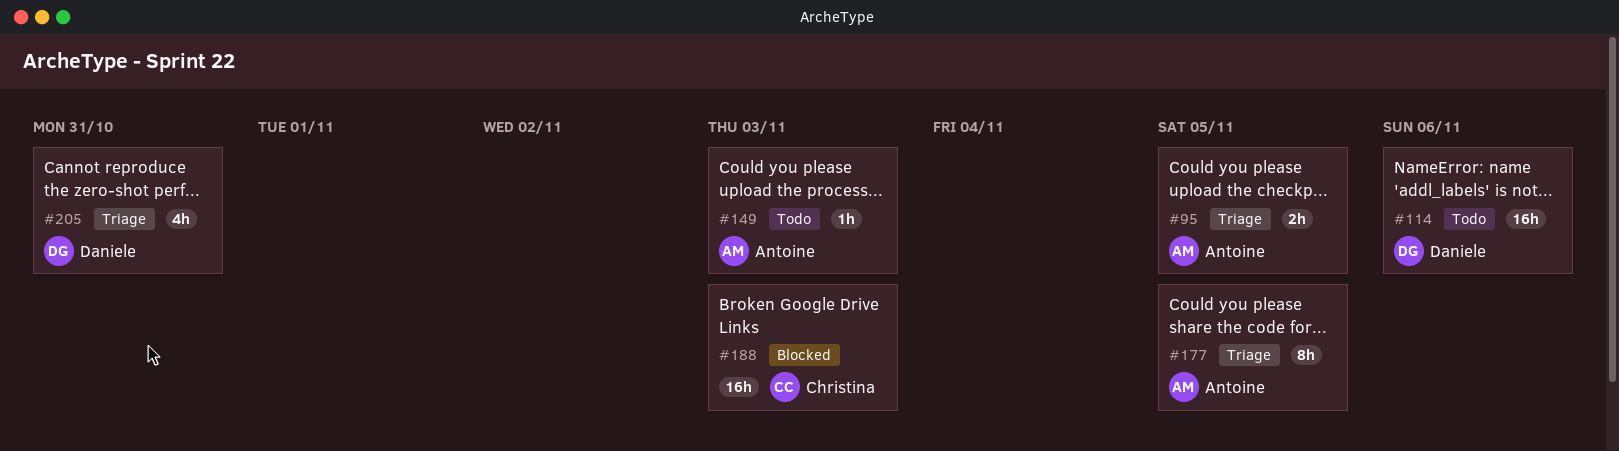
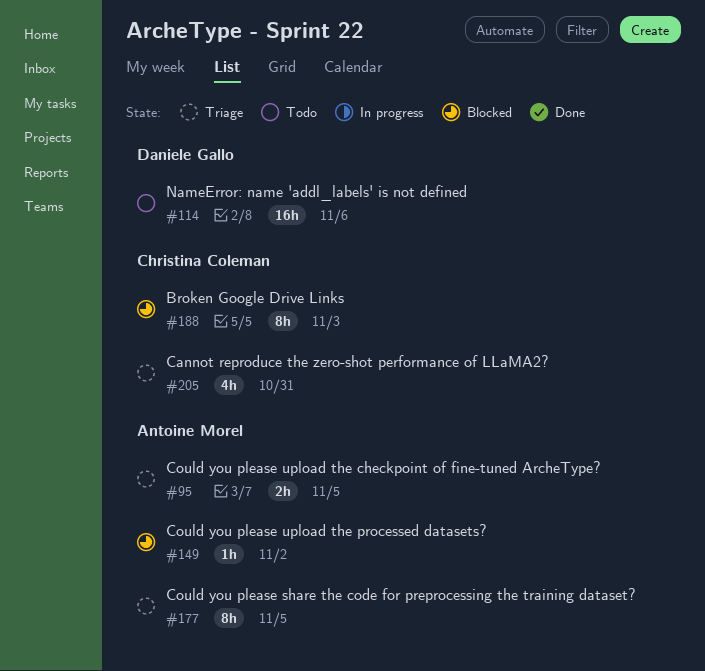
#149, status: Todo -> Blocked
#149, due: Nov 3 -> Nov 2
#188, estimate: 16h -> 8h
#205, owner: Daniele Gallo -> Christina Coleman

